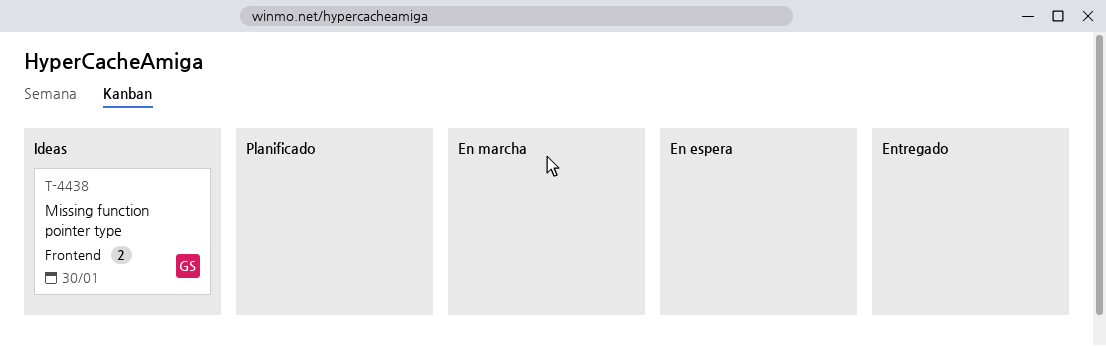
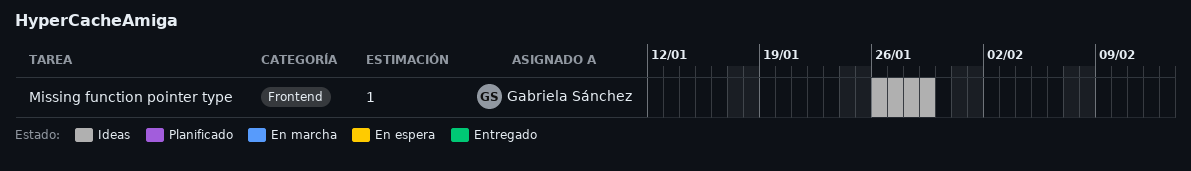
Missing function pointer type, estimate: 2 -> 1
Missing function pointer type, due: Jan 30 -> Jan 29

